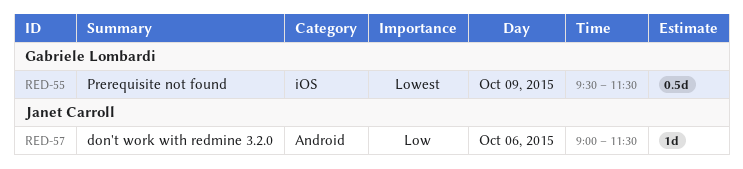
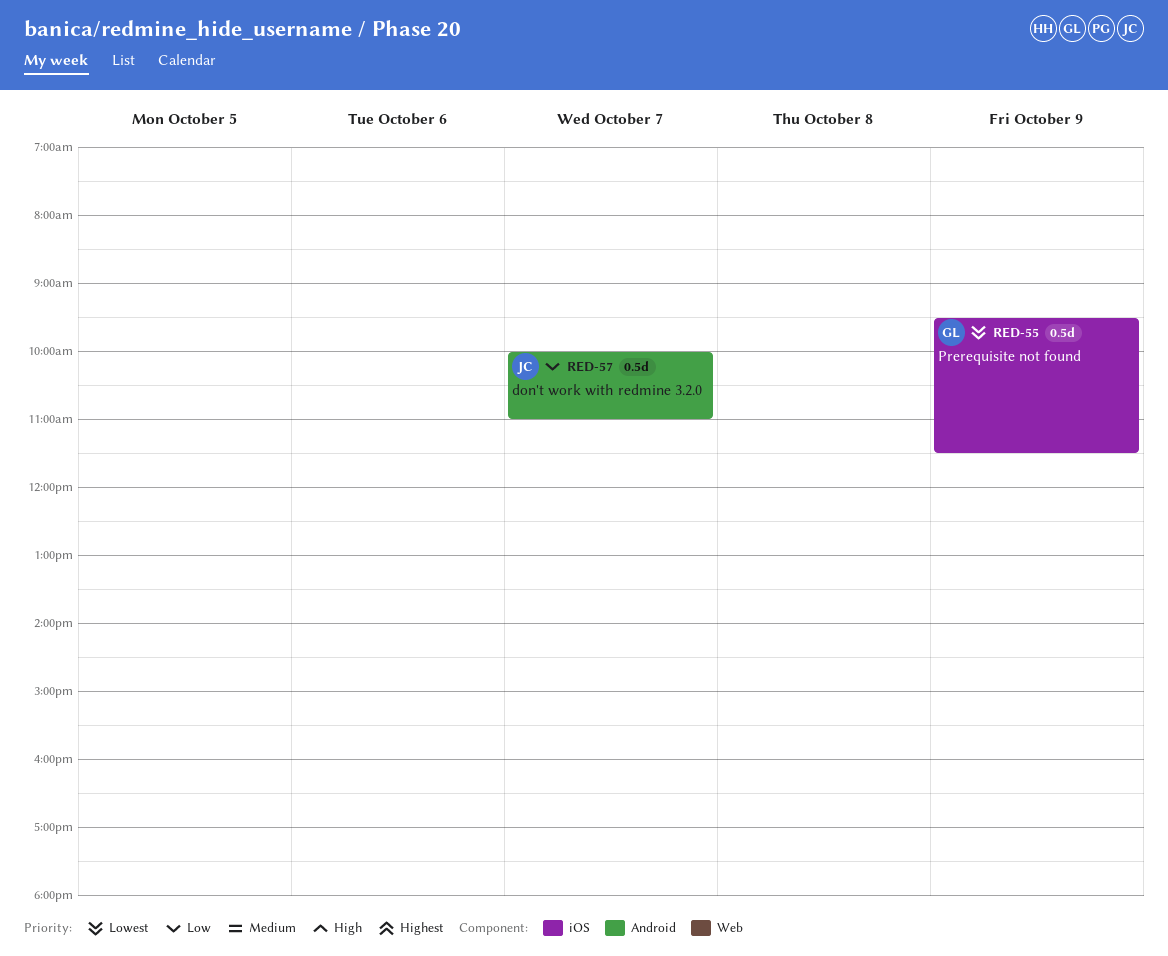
RED-57, estimate: 1d -> 0.5d
RED-57, day: Oct 6 -> Oct 7
RED-57, begins: 09:00 -> 10:00
RED-57, ends: 11:30 -> 11:00

